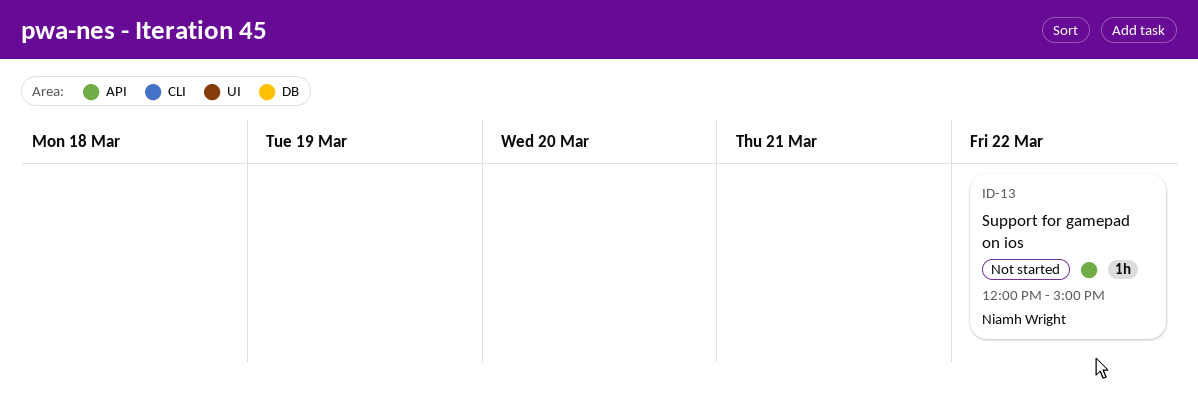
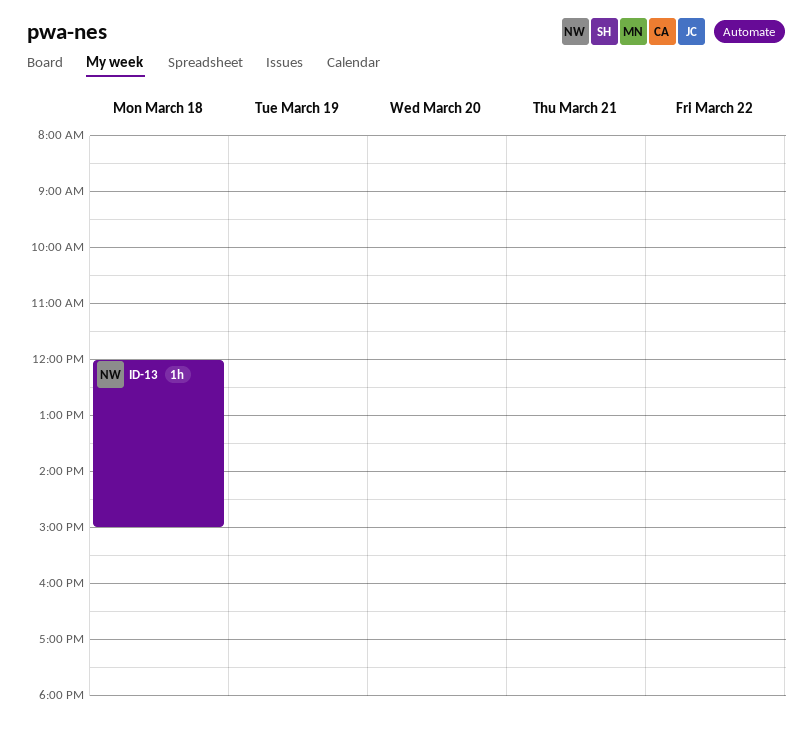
ID-13, day: Mar 22 -> Mar 18

